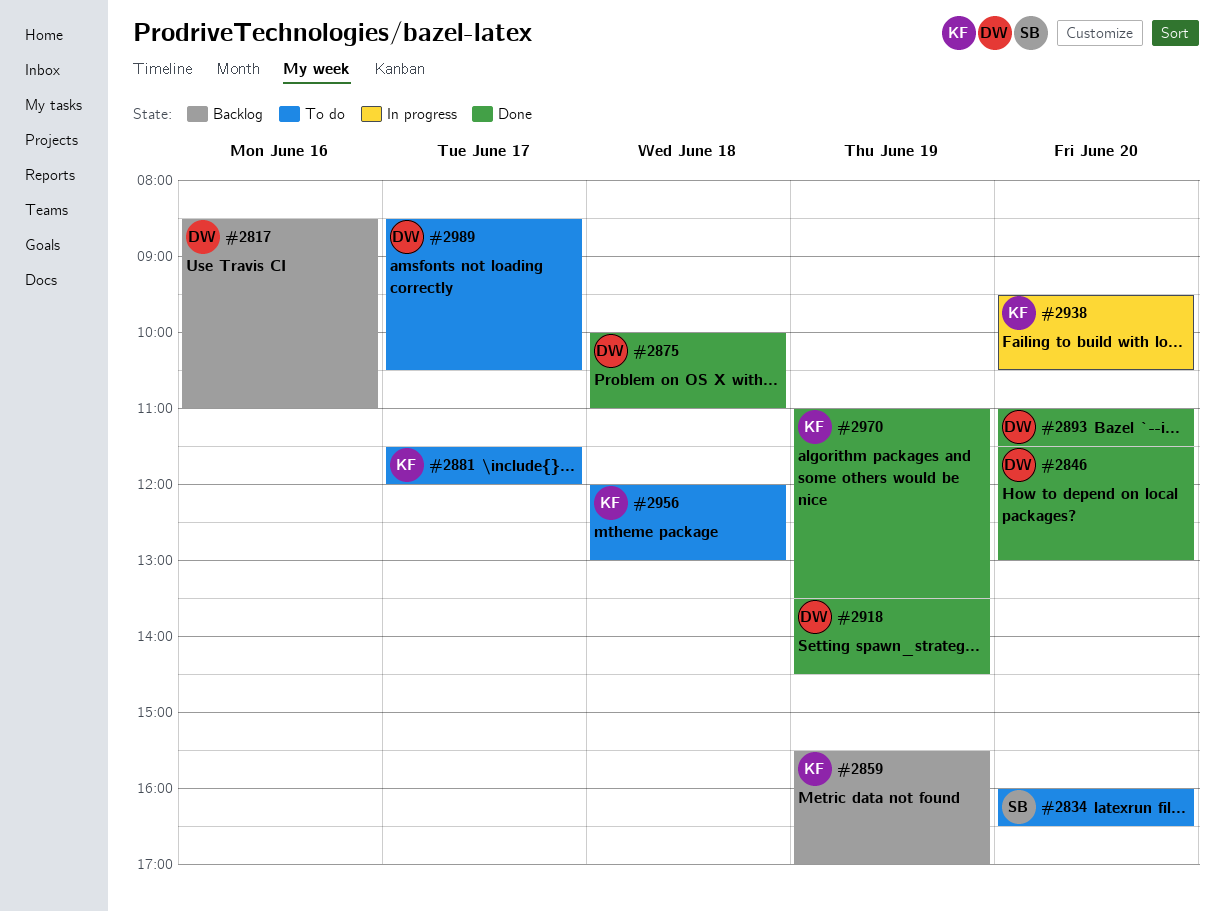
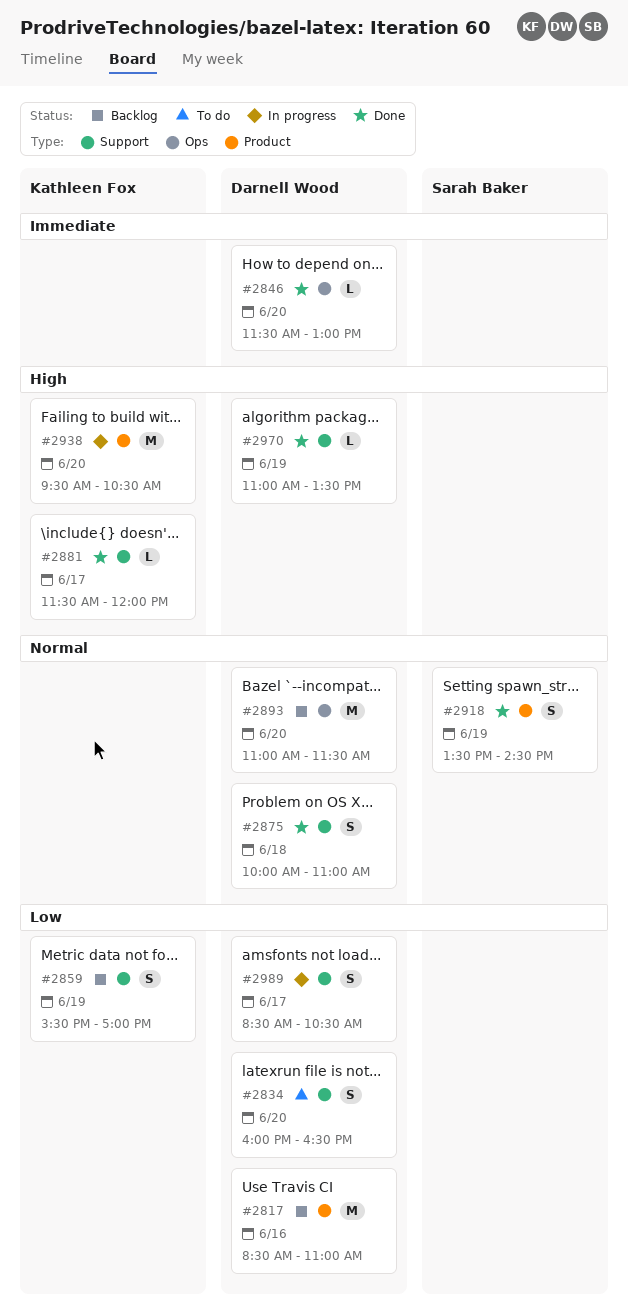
#2834, owner: Sarah Baker -> Darnell Wood
#2881, status: To do -> Done
#2893, status: Done -> Backlog
#2918, owner: Darnell Wood -> Sarah Baker
#2956: present -> none
#2970, owner: Kathleen Fox -> Darnell Wood
#2989, status: To do -> In progress

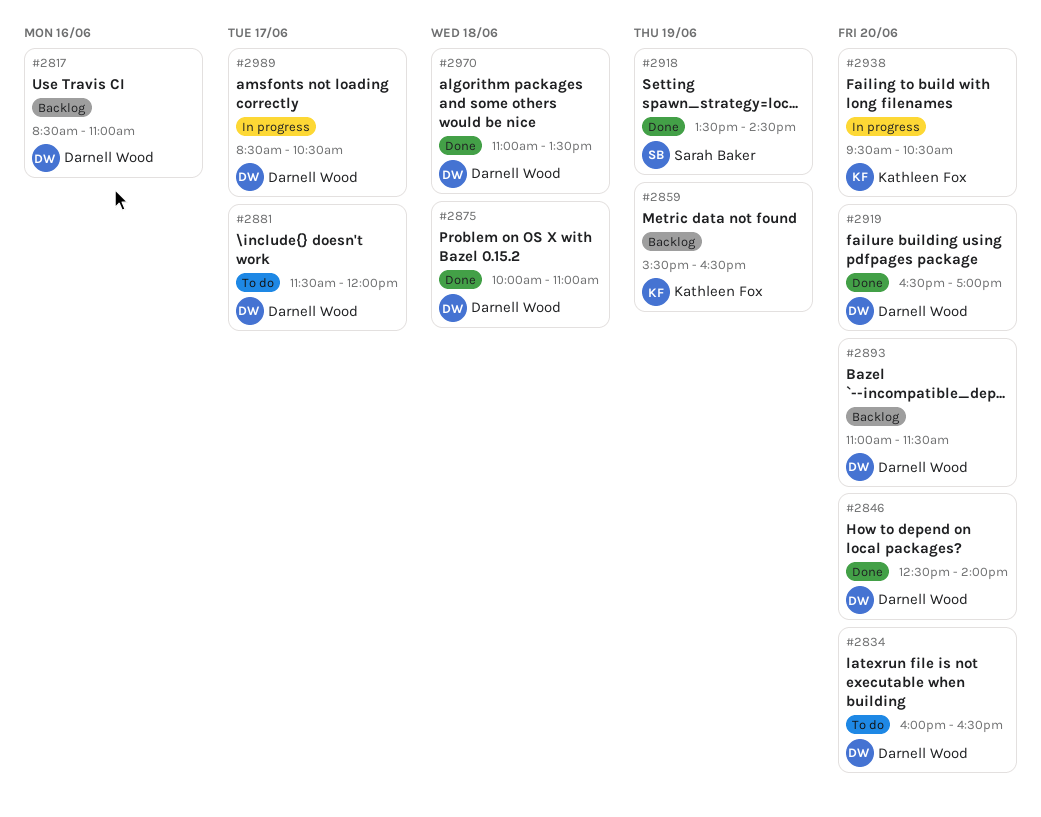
#2846, begins: 11:30 -> 12:30
#2846, ends: 13:00 -> 14:00
#2859, ends: 17:00 -> 16:30
#2881, status: Done -> To do
#2881, owner: Kathleen Fox -> Darnell Wood
#2919: none -> present
#2970, day: Jun 19 -> Jun 18

